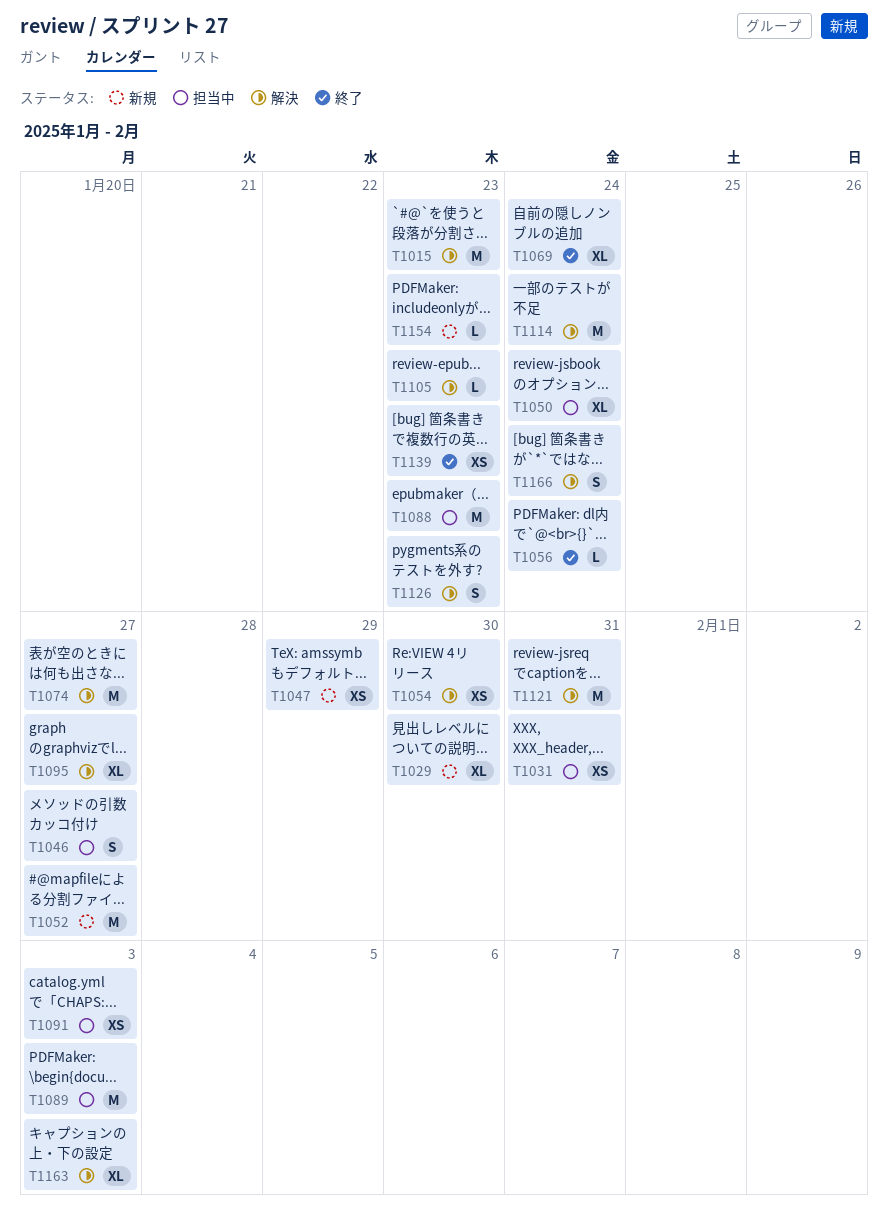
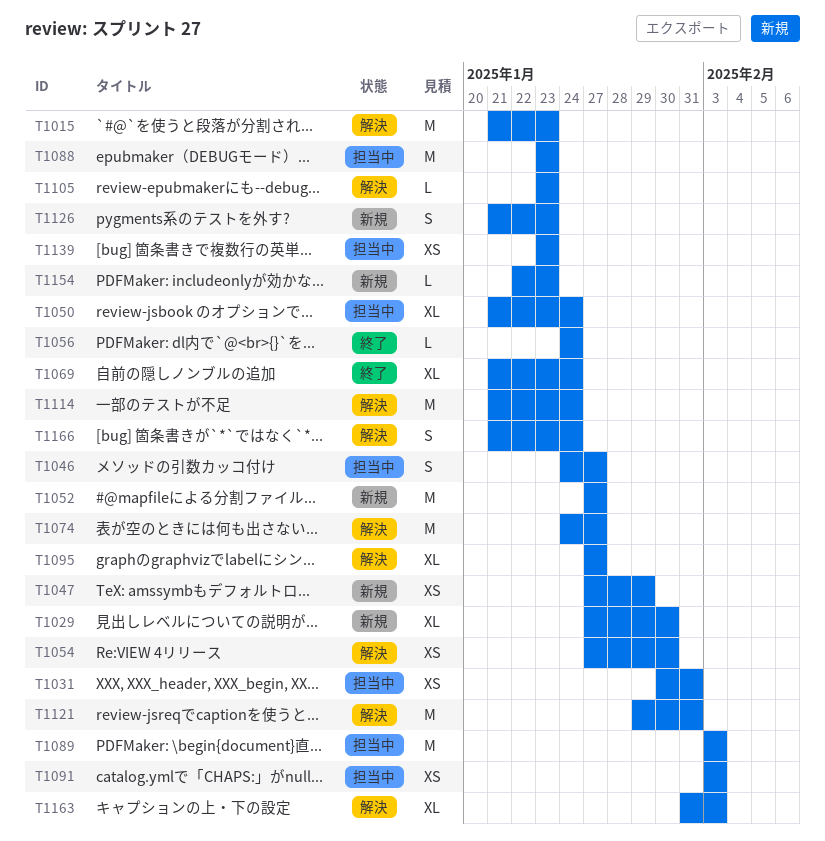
T1126, status: 解決 -> 新規
T1139, status: 終了 -> 担当中

